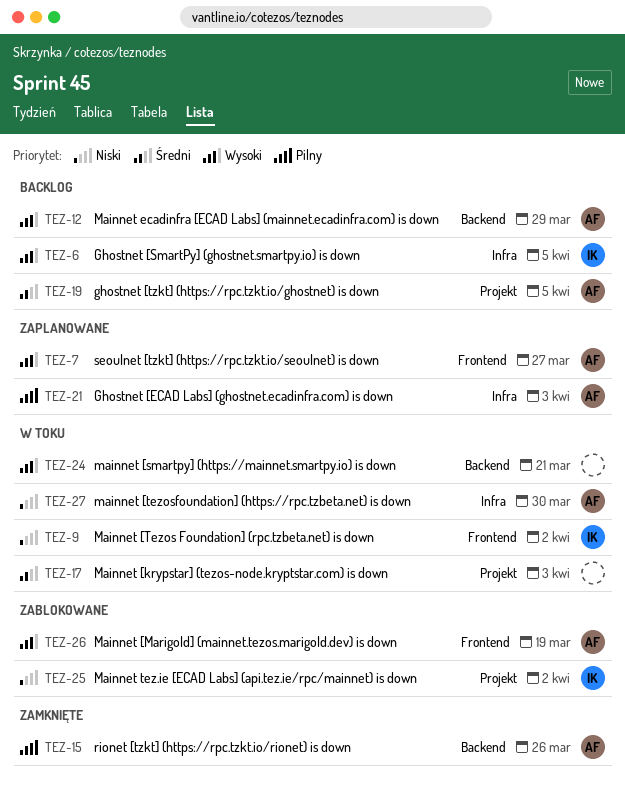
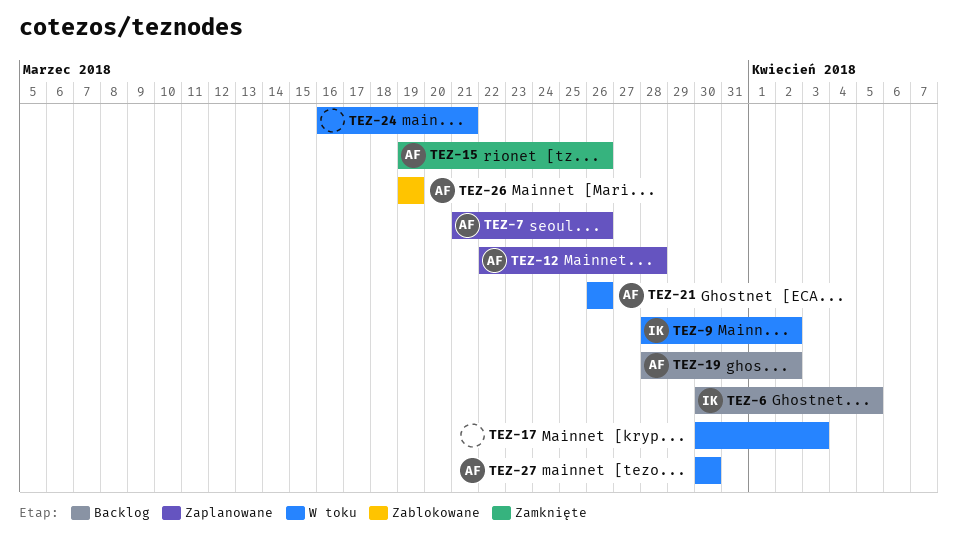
TEZ-7, due: Mar 27 -> Mar 26
TEZ-12, status: Backlog -> Zaplanowane
TEZ-12, due: Mar 29 -> Mar 28
TEZ-19, due: Apr 5 -> Apr 2
TEZ-21, status: Zaplanowane -> W toku
TEZ-21, due: Apr 3 -> Mar 26
TEZ-25: present -> none

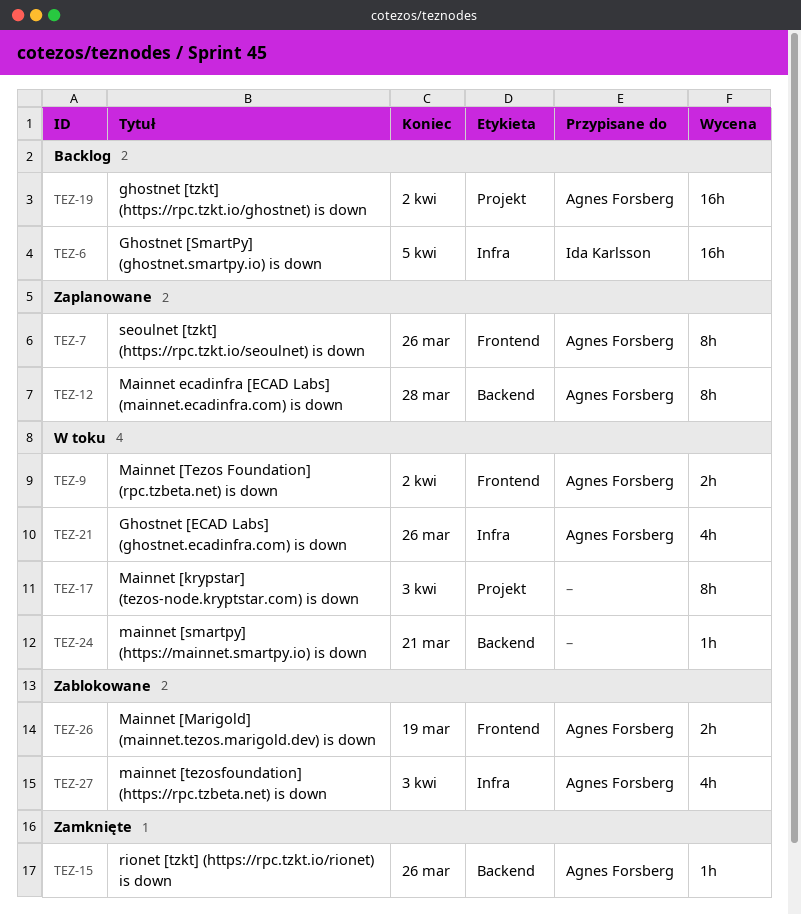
TEZ-9, owner: Ida Karlsson -> Agnes Forsberg
TEZ-27, status: W toku -> Zablokowane
TEZ-27, due: Mar 30 -> Apr 3

